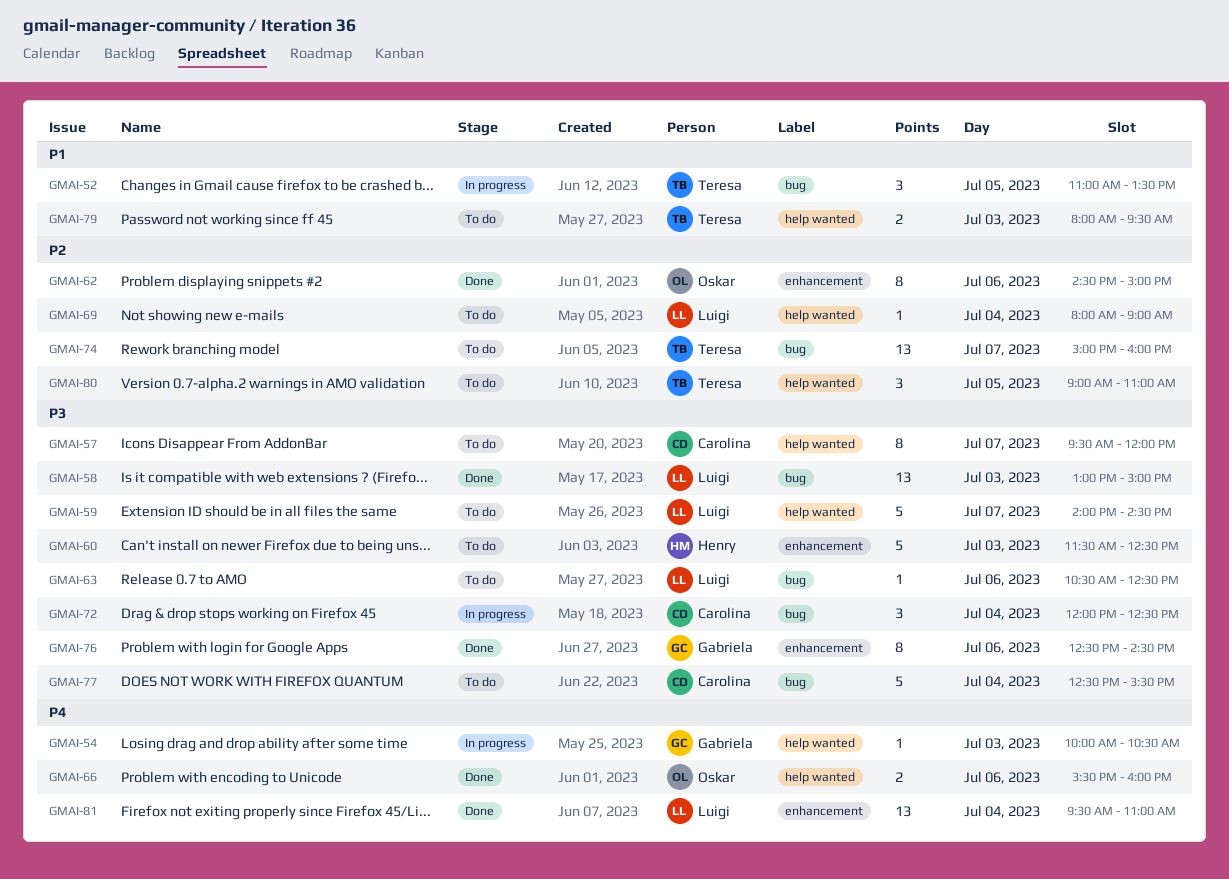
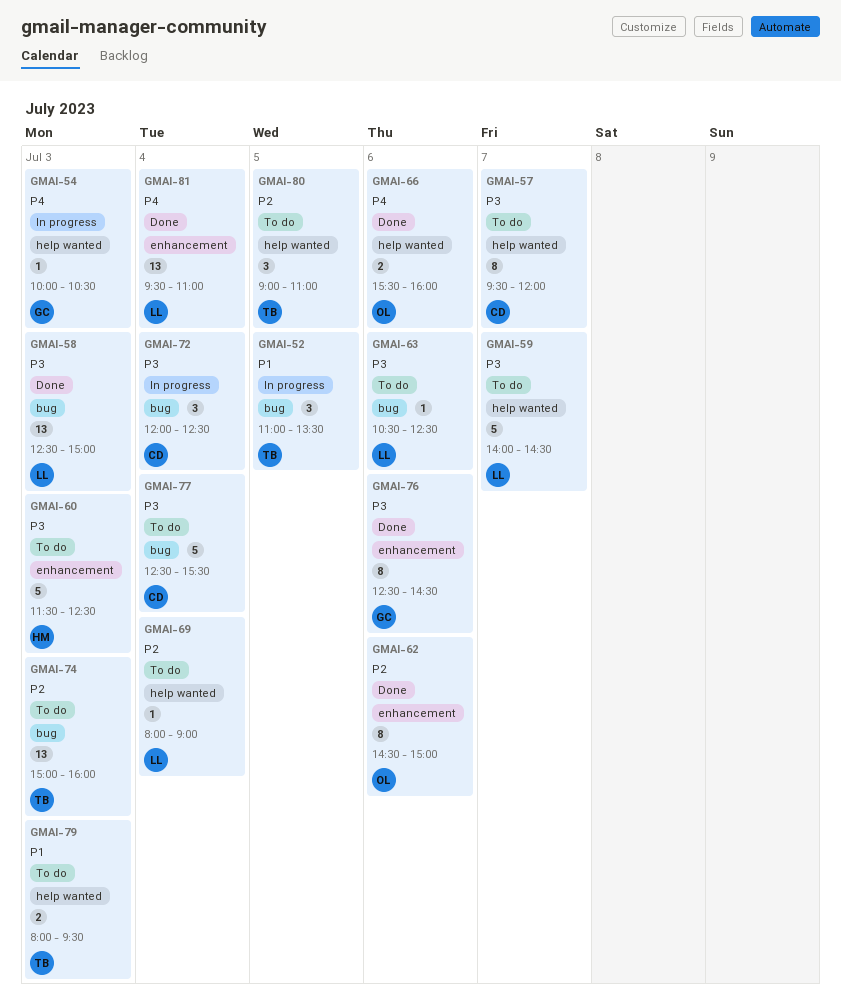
GMAI-58, begins: 13:00 -> 12:30
GMAI-74, day: Jul 7 -> Jul 3

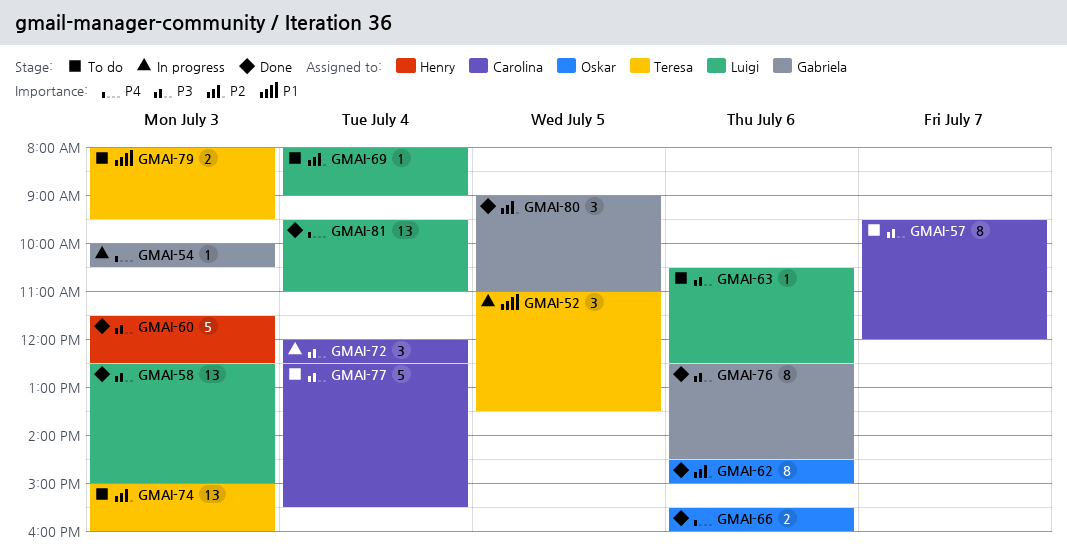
GMAI-59: present -> none
GMAI-60, status: To do -> Done
GMAI-80, status: To do -> Done
GMAI-80, owner: Teresa -> Gabriela

